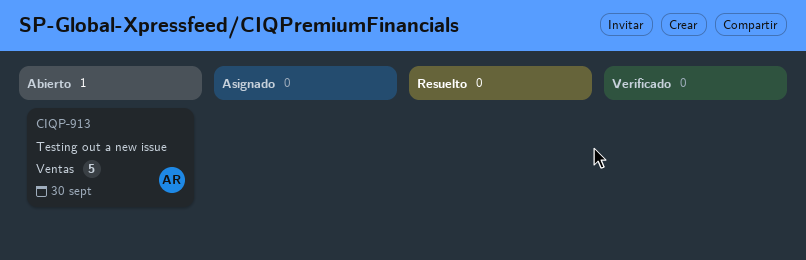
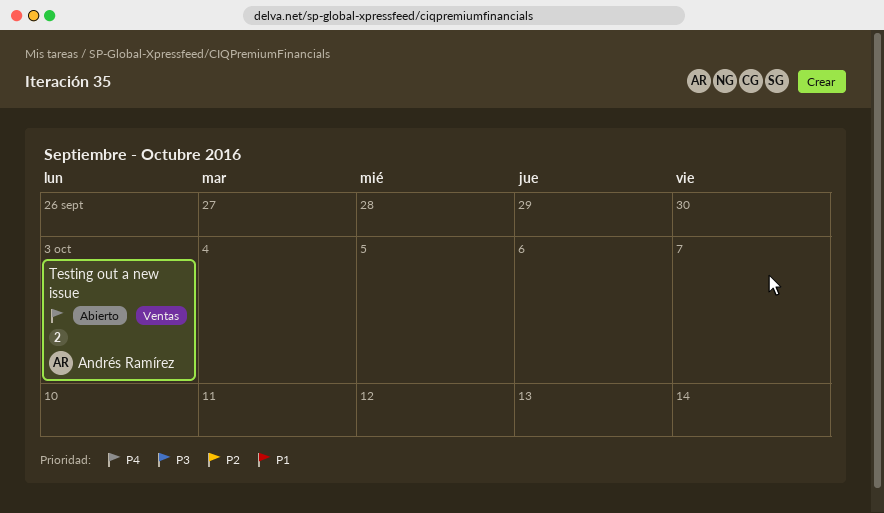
Testing out a new issue, estimate: 5 -> 2
Testing out a new issue, due: Sep 30 -> Oct 3

